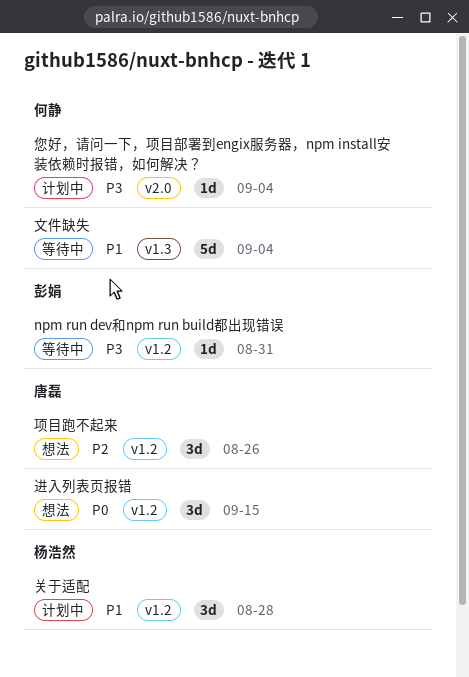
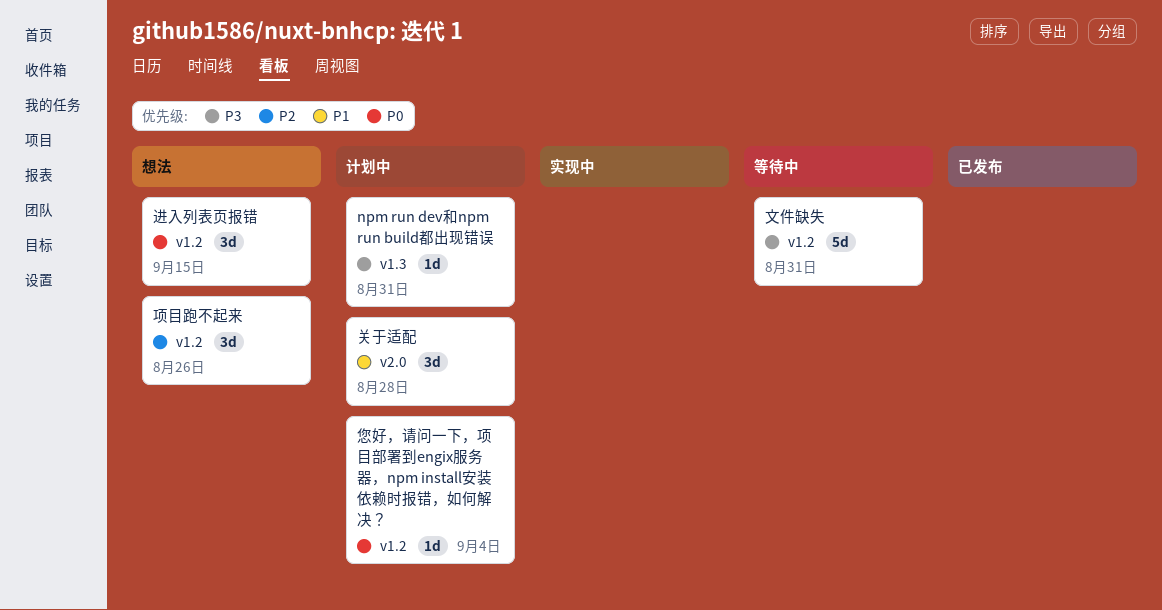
npm run dev和npm run build都出现错误, status: 等待中 -> 计划中
npm run dev和npm run build都出现错误, label: v1.2 -> v1.3
关于适配, label: v1.2 -> v2.0
您好，请问一下，项目部署到engix服务器，npm install安装依赖时报错，如何解决？, priority: P3 -> P0
您好，请问一下，项目部署到engix服务器，npm install安装依赖时报错，如何解决？, label: v2.0 -> v1.2
文件缺失, priority: P1 -> P3
文件缺失, label: v1.3 -> v1.2
文件缺失, due: Sep 4 -> Aug 31

